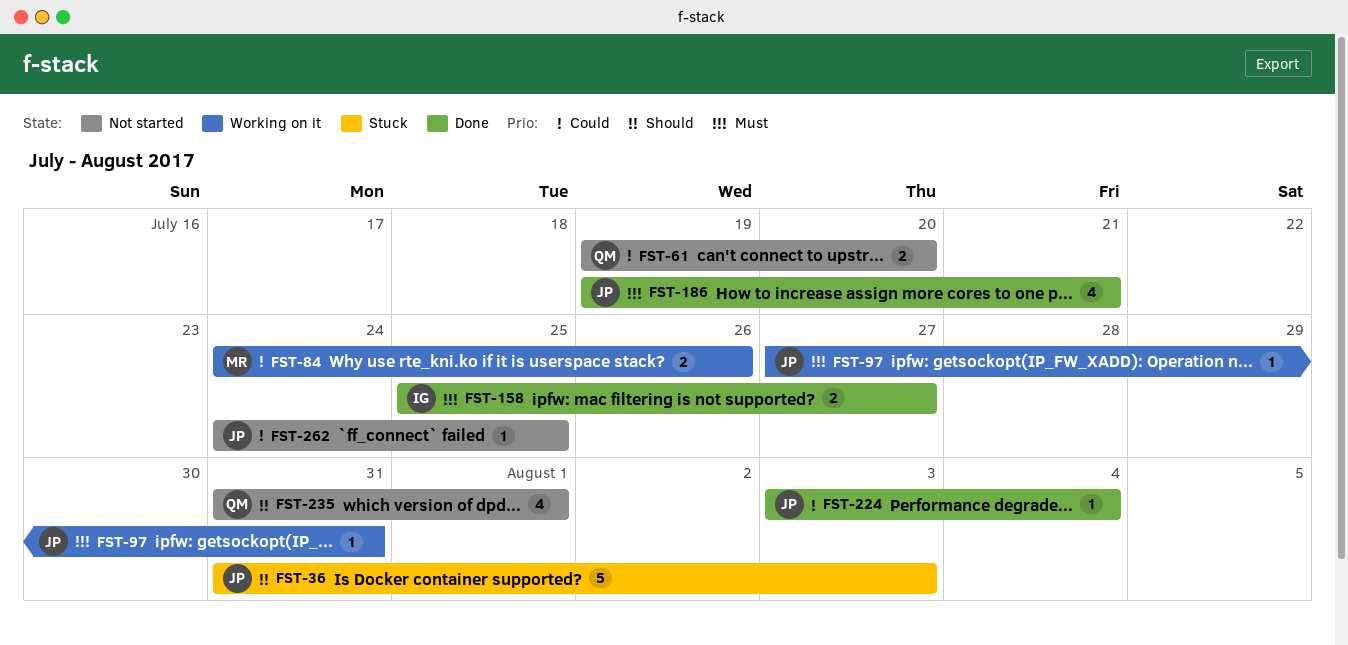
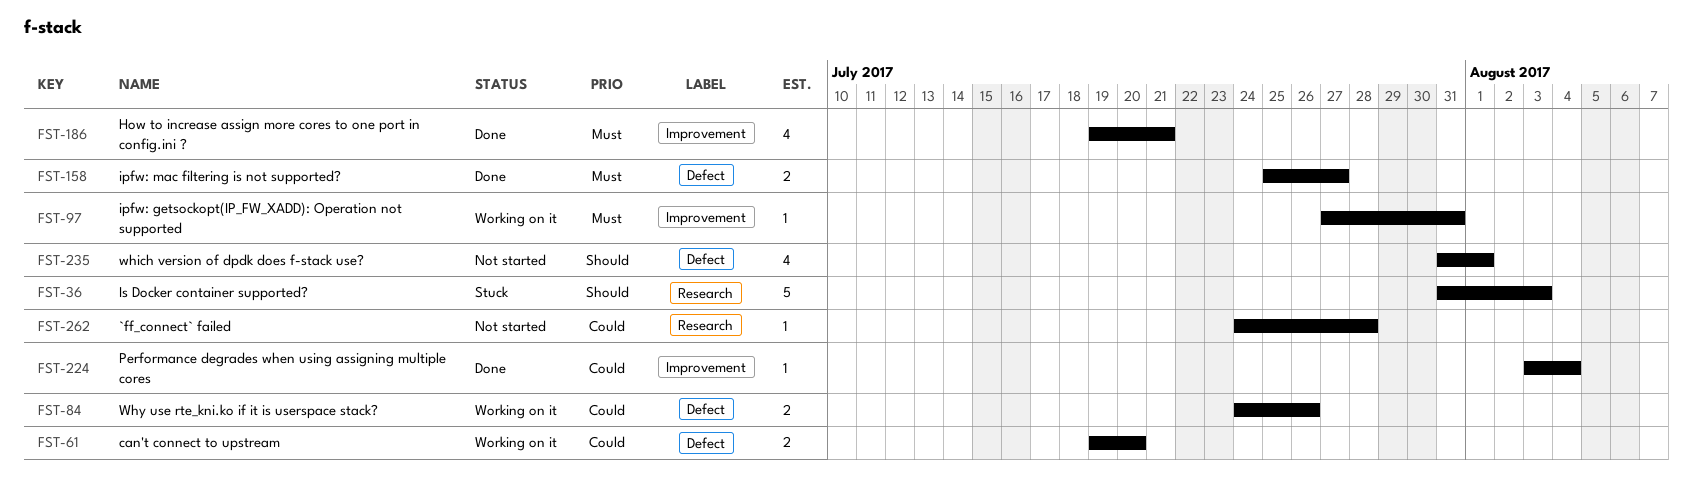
FST-61, status: Not started -> Working on it
FST-262, due: Jul 25 -> Jul 28

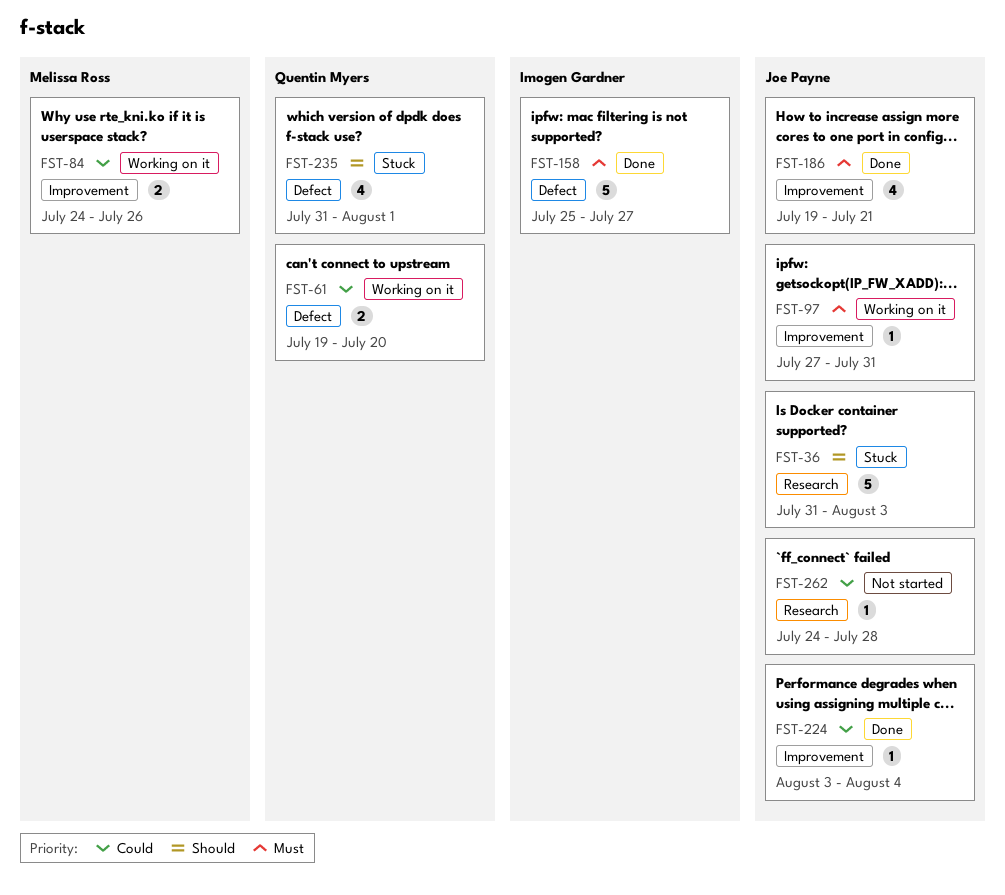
FST-84, label: Defect -> Improvement
FST-158, estimate: 2 -> 5
FST-235, status: Not started -> Stuck

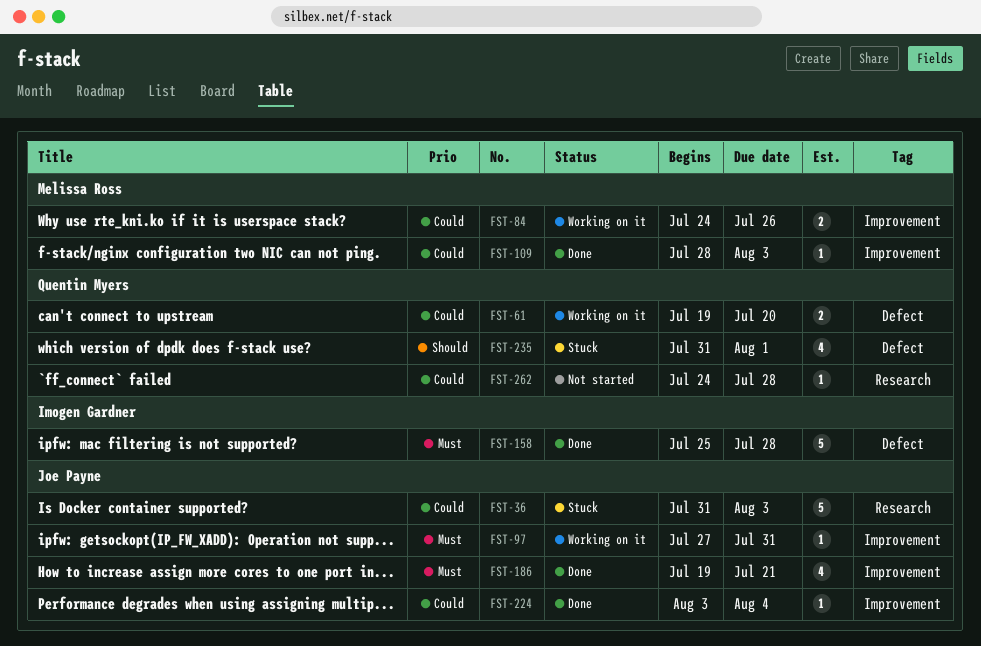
FST-36, priority: Should -> Could
FST-109: none -> present
FST-158, due: Jul 27 -> Jul 28
FST-262, owner: Joe Payne -> Quentin Myers

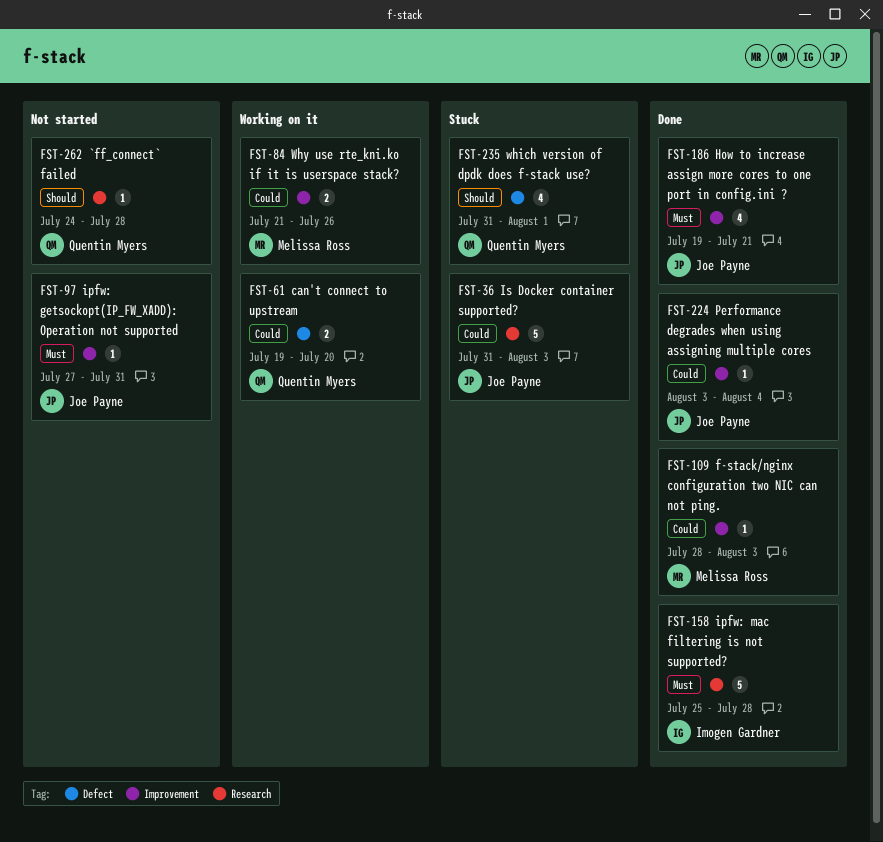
FST-84, start: Jul 24 -> Jul 21
FST-97, status: Working on it -> Not started
FST-158, label: Defect -> Research
FST-262, priority: Could -> Should

